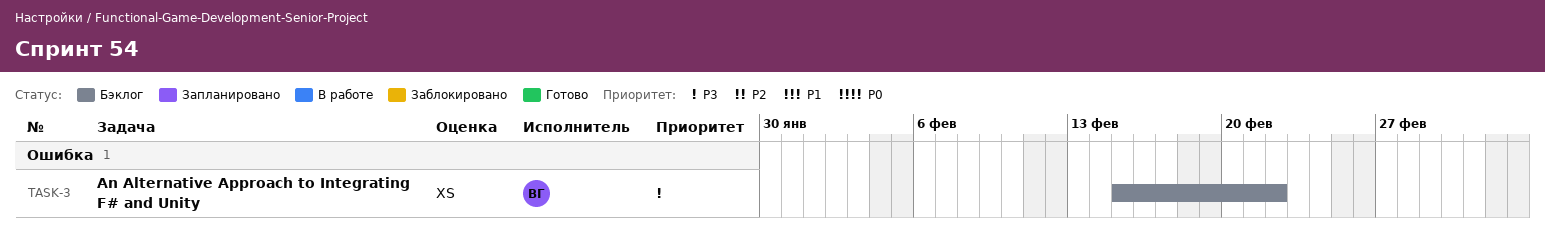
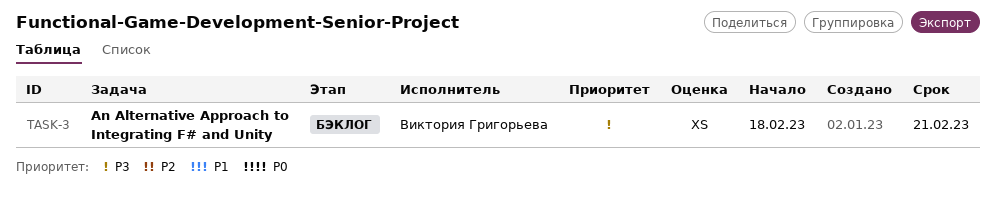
TASK-3, start: Feb 15 -> Feb 18
TASK-3, due: Feb 22 -> Feb 21

